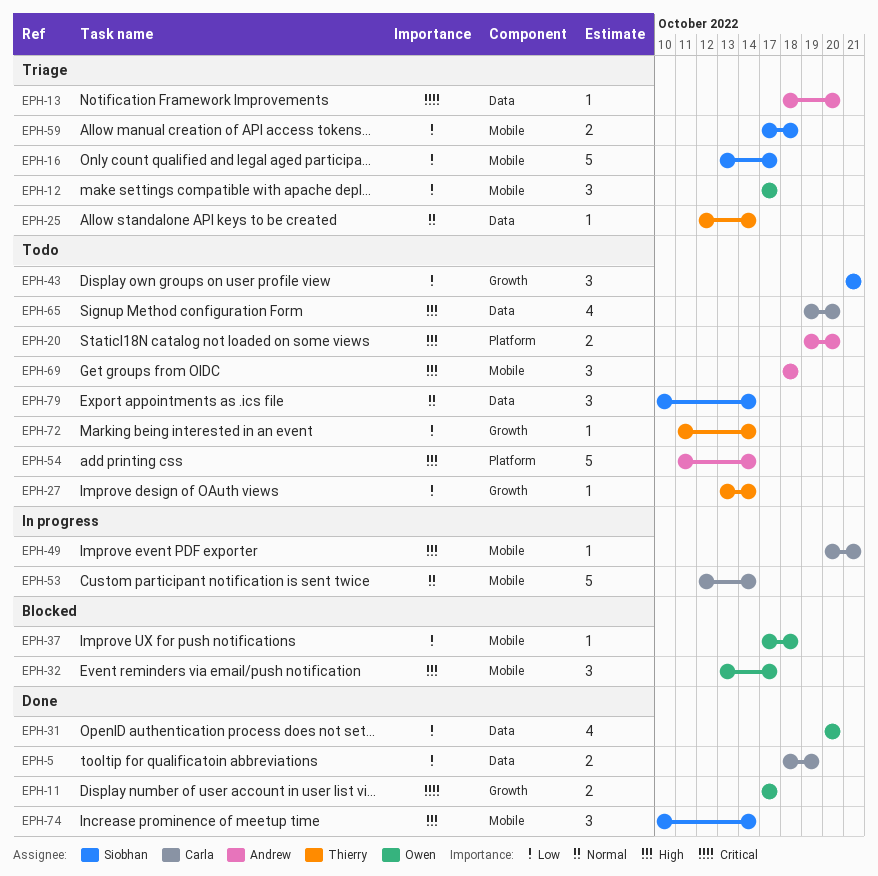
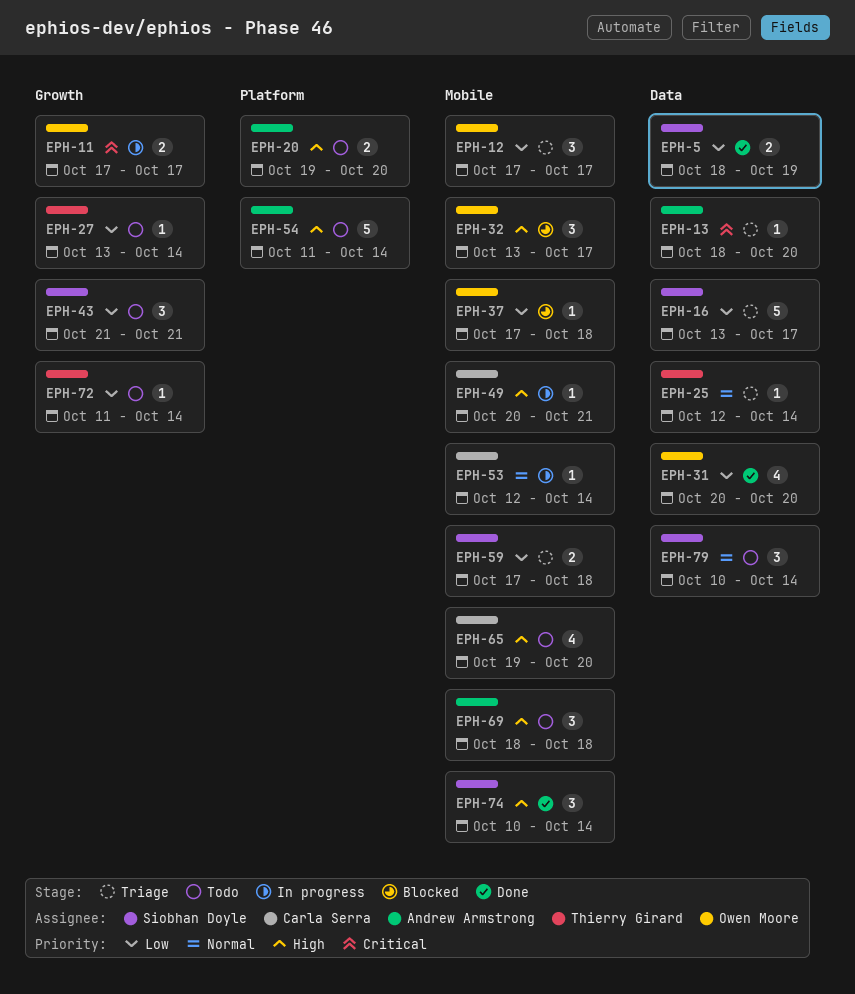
EPH-5, owner: Carla Serra -> Siobhan Doyle
EPH-11, status: Done -> In progress
EPH-16, label: Mobile -> Data
EPH-53, estimate: 5 -> 1
EPH-65, label: Data -> Mobile

